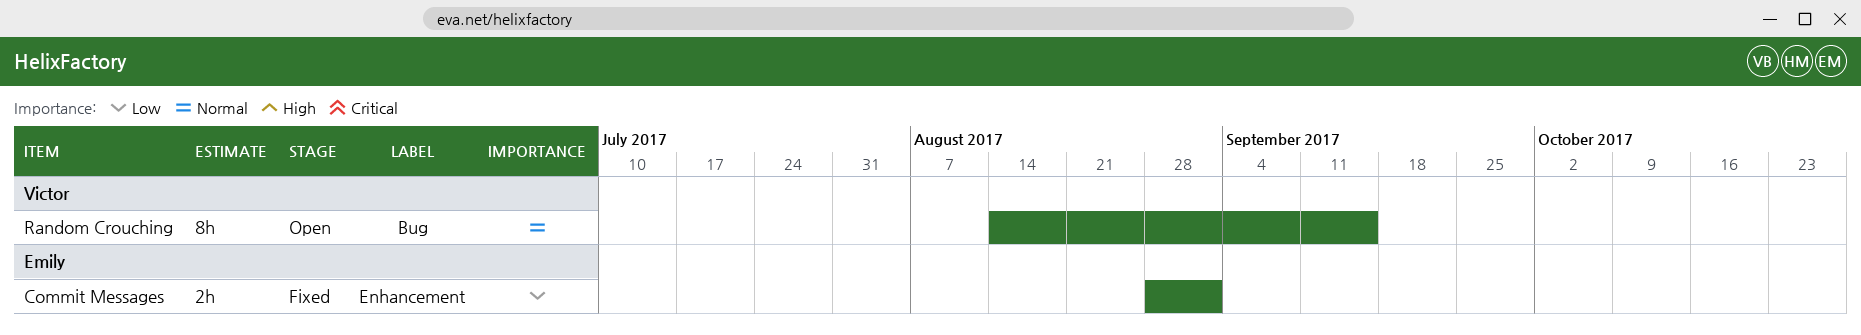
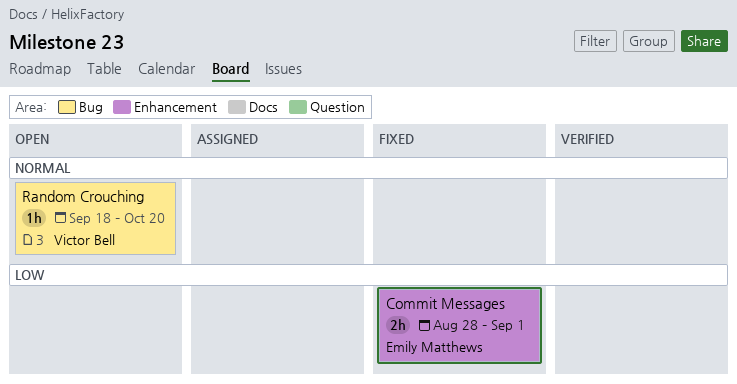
Random Crouching, estimate: 8h -> 1h
Random Crouching, start: Aug 14 -> Sep 18
Random Crouching, due: Sep 15 -> Oct 20

